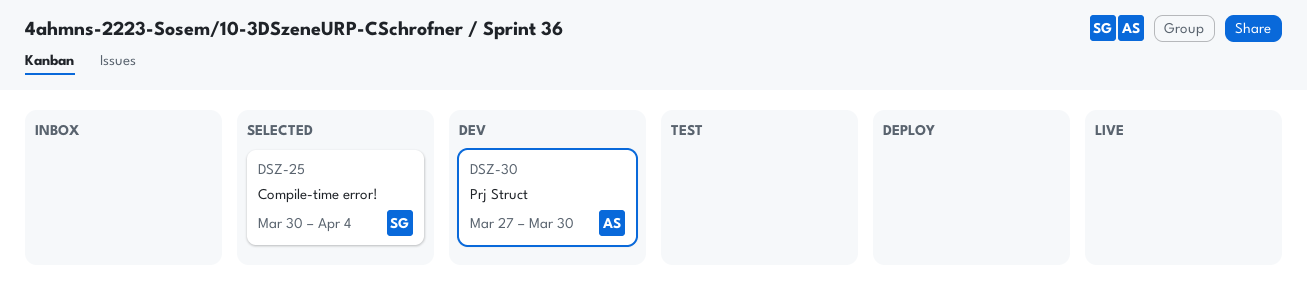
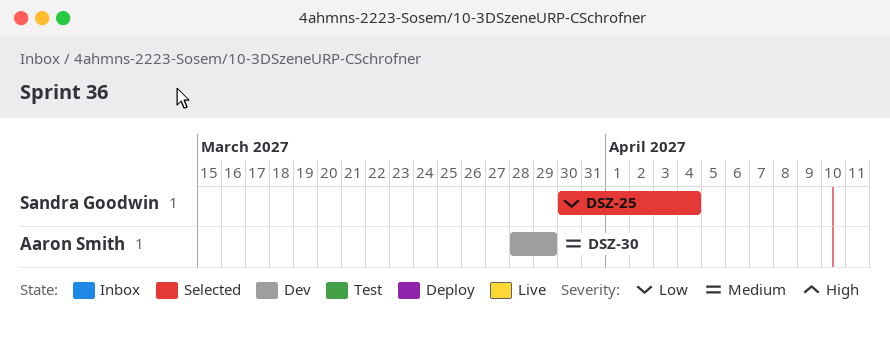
DSZ-30, start: Mar 27 -> Mar 28
DSZ-30, due: Mar 30 -> Mar 29

